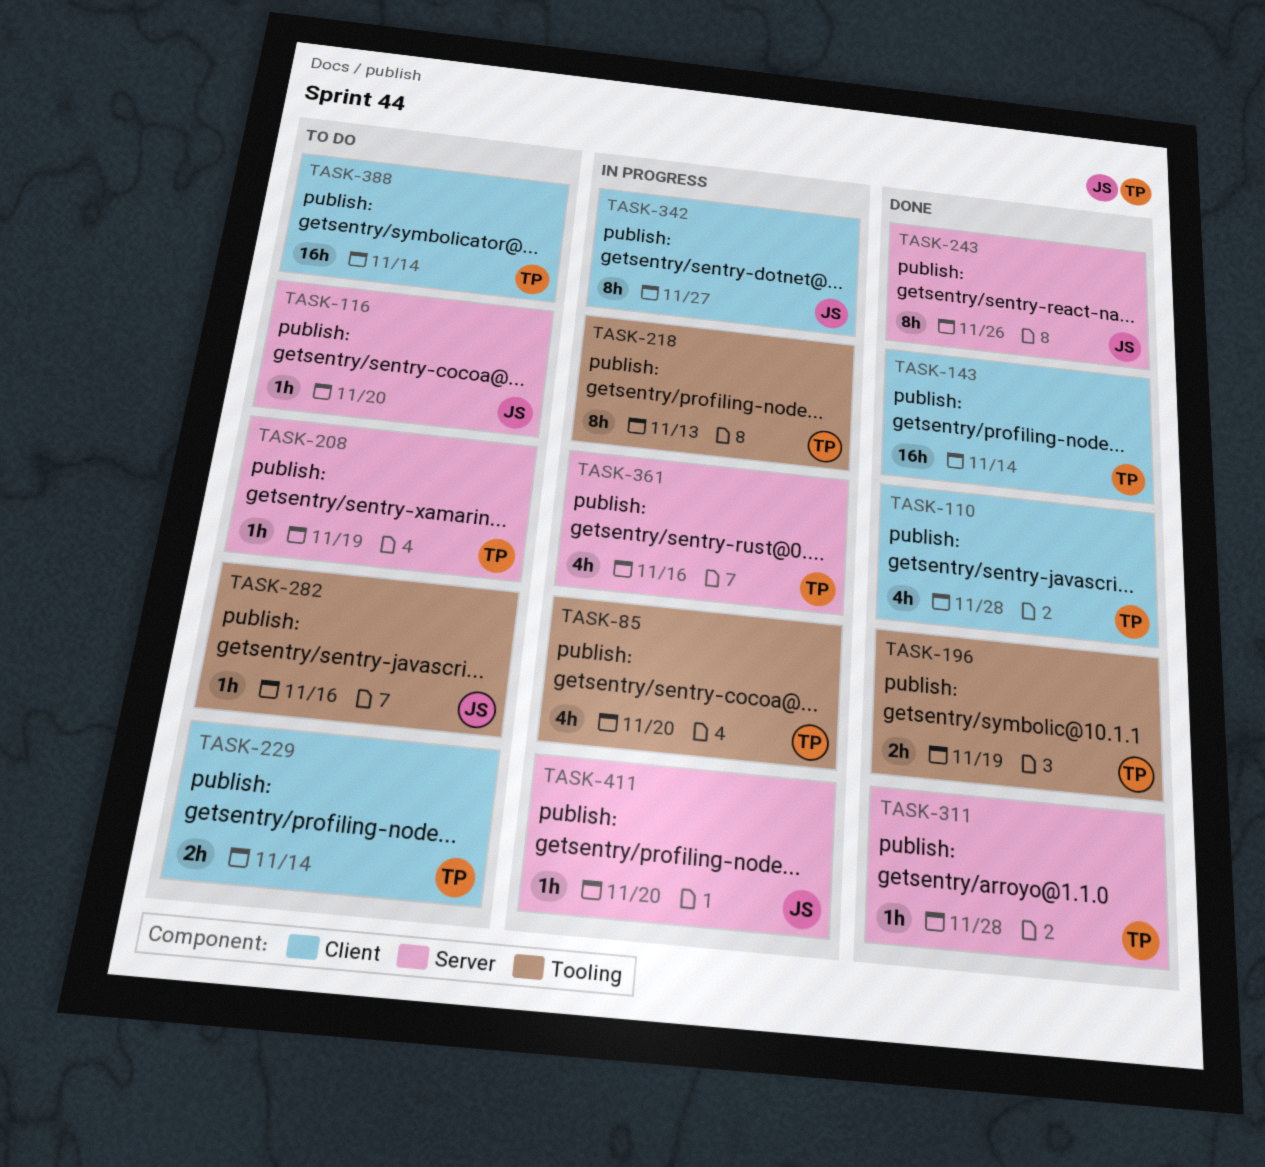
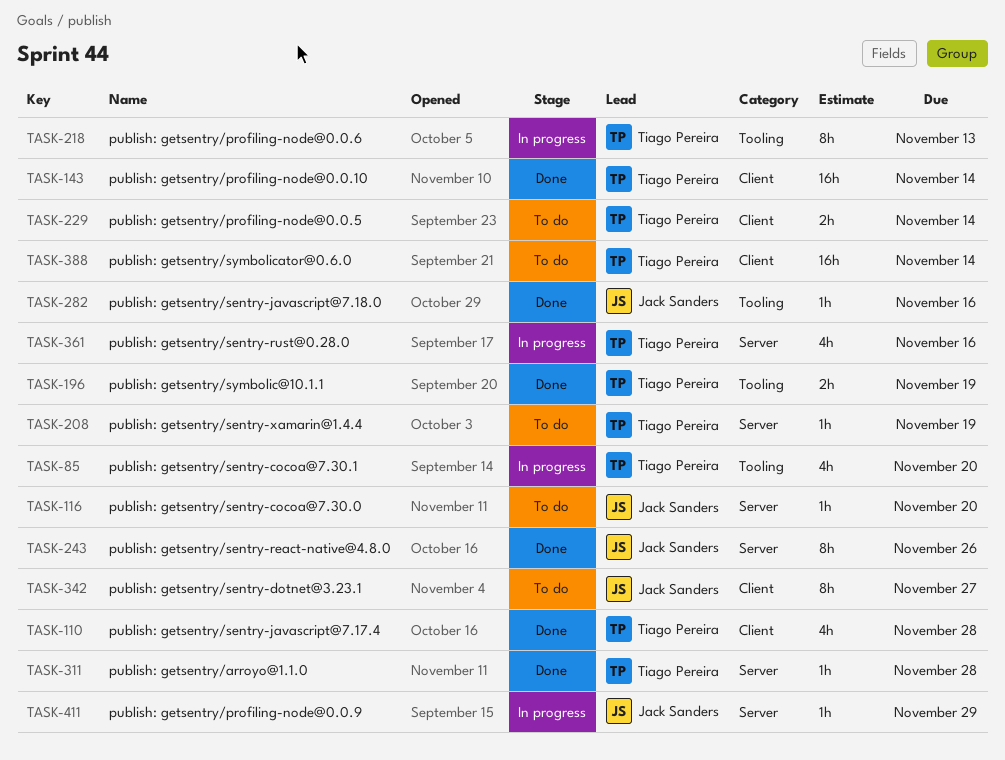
TASK-282, status: To do -> Done
TASK-342, status: In progress -> To do
TASK-411, due: Nov 20 -> Nov 29

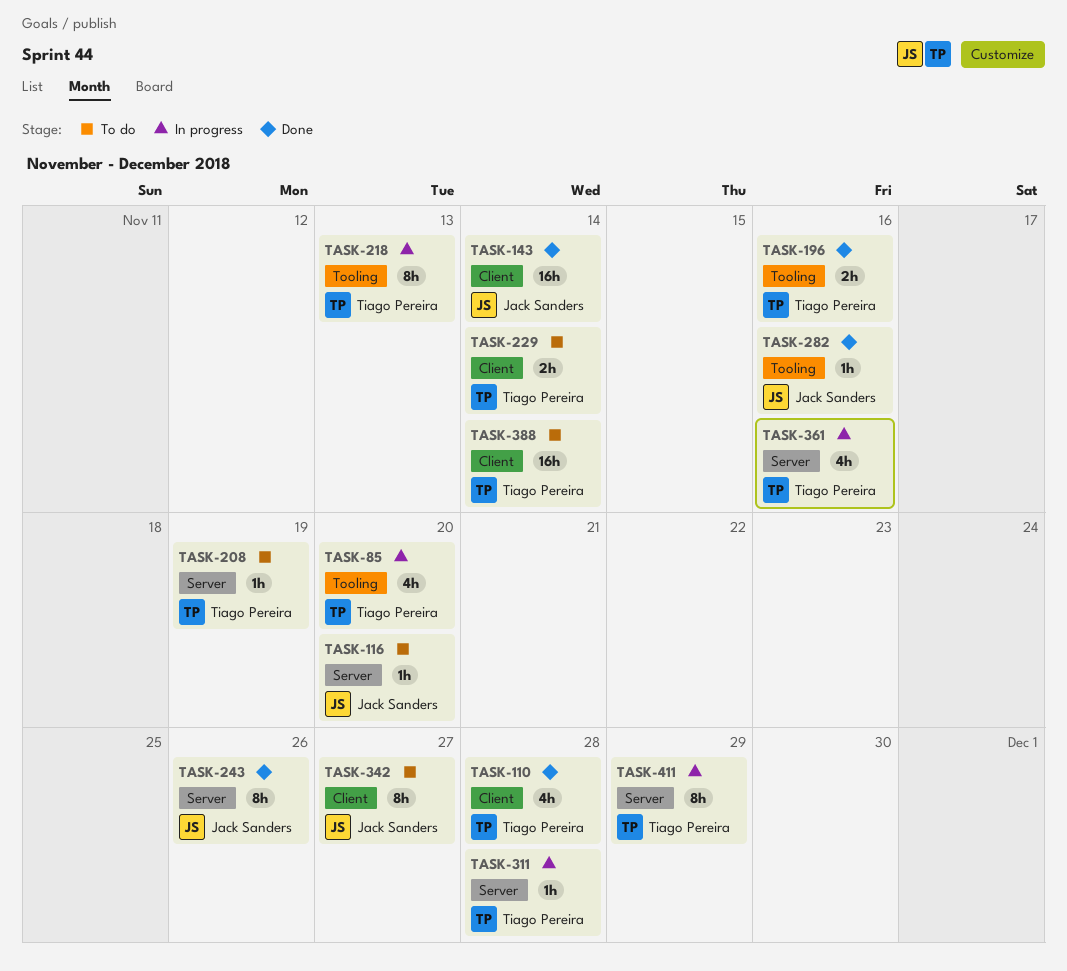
TASK-143, owner: Tiago Pereira -> Jack Sanders
TASK-196, due: Nov 19 -> Nov 16
TASK-311, status: Done -> In progress
TASK-411, owner: Jack Sanders -> Tiago Pereira
TASK-411, estimate: 1h -> 8h

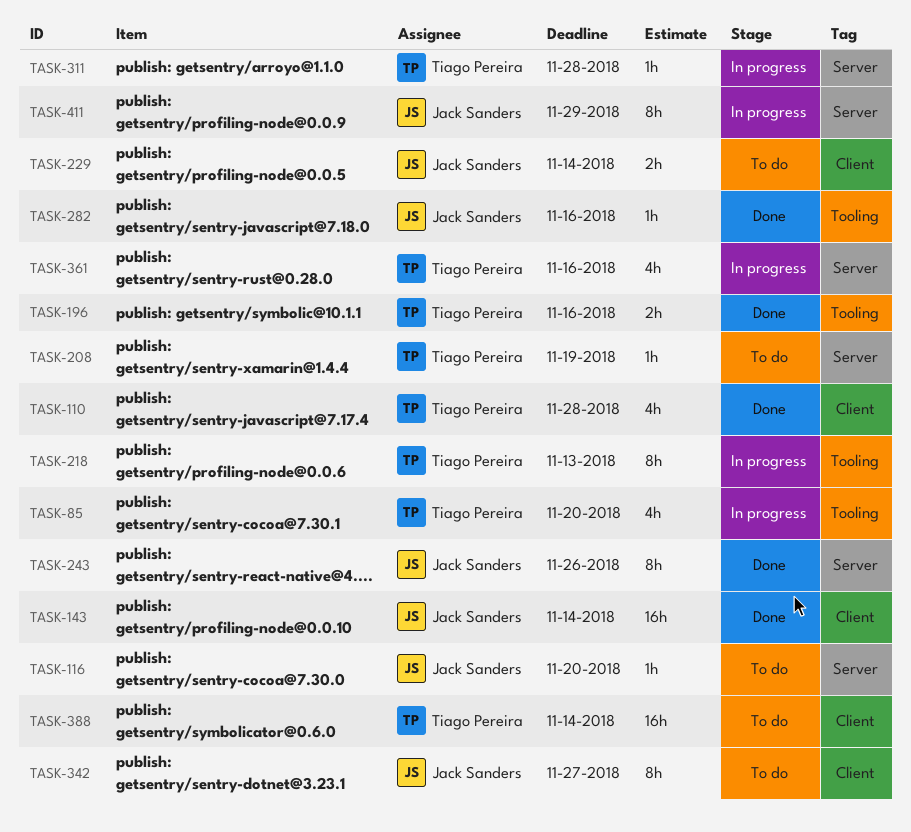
TASK-229, owner: Tiago Pereira -> Jack Sanders
TASK-411, owner: Tiago Pereira -> Jack Sanders

